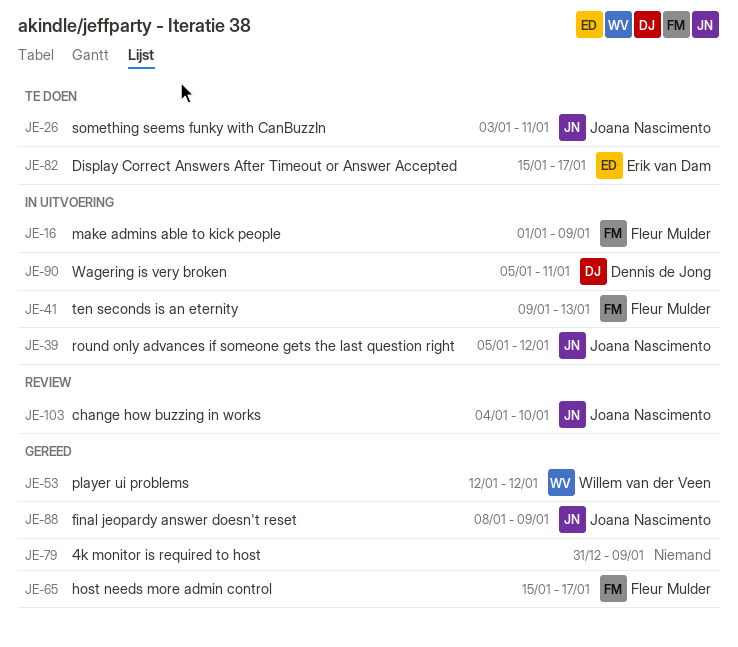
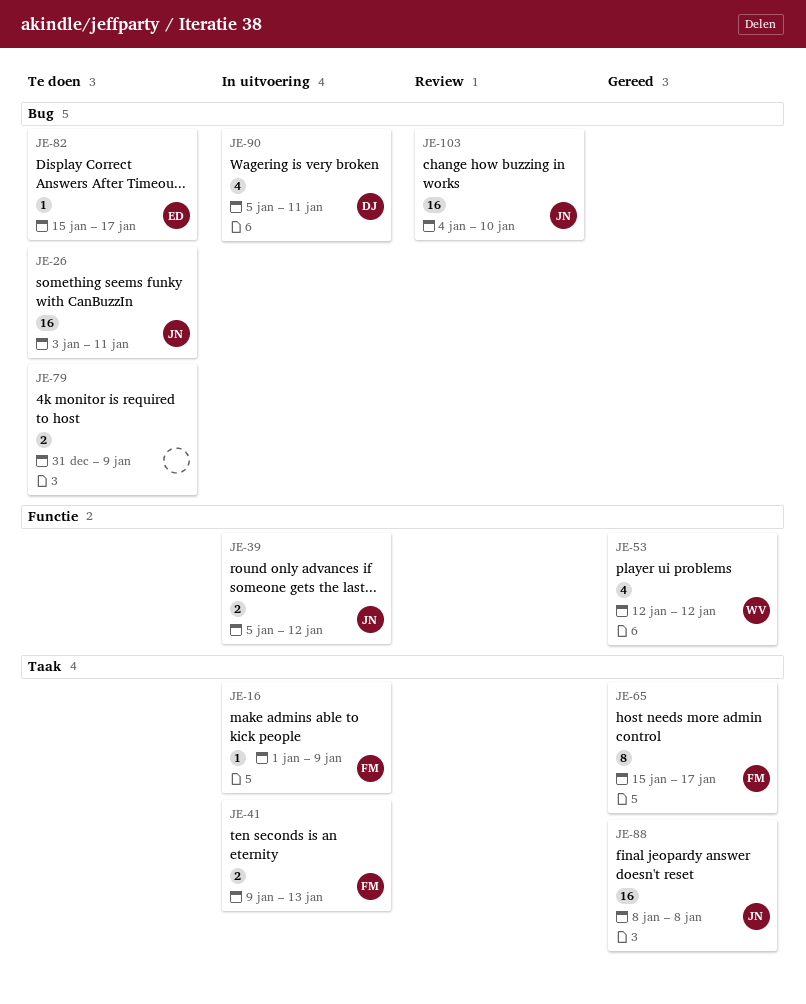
JE-79, status: Gereed -> Te doen
JE-88, due: Jan 9 -> Jan 8

